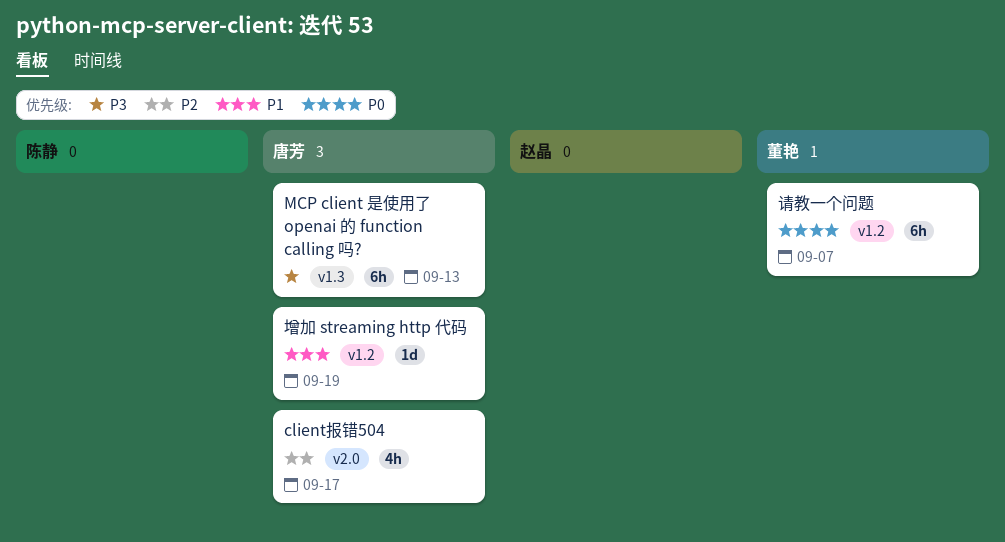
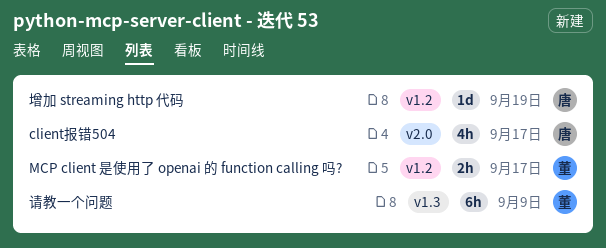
MCP client 是使用了 openai 的 function calling 吗?, owner: 唐芳 -> 董艳
MCP client 是使用了 openai 的 function calling 吗?, label: v1.3 -> v1.2
MCP client 是使用了 openai 的 function calling 吗?, estimate: 6h -> 2h
MCP client 是使用了 openai 的 function calling 吗?, due: Sep 13 -> Sep 17
请教一个问题, label: v1.2 -> v1.3
请教一个问题, due: Sep 7 -> Sep 9

